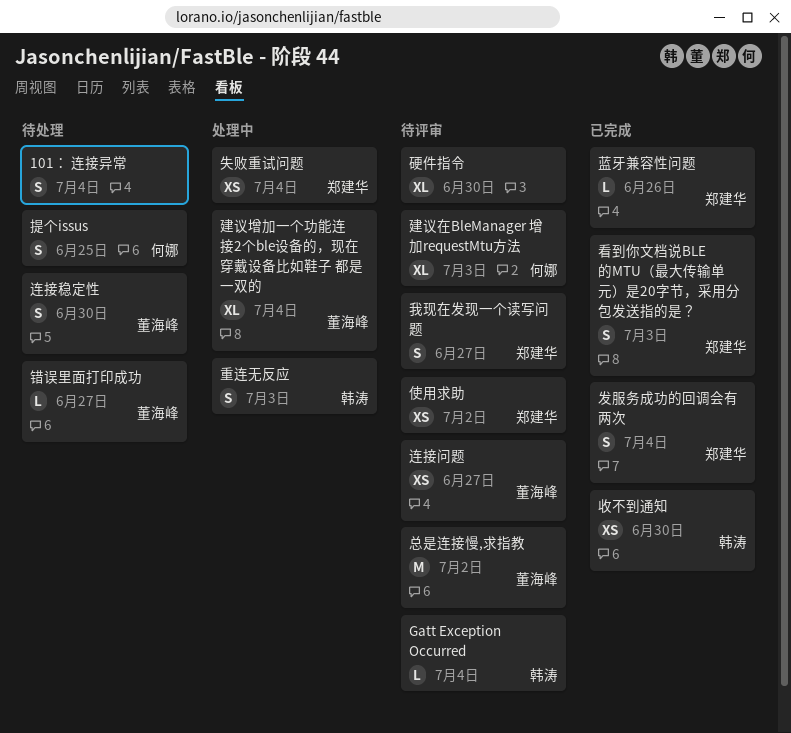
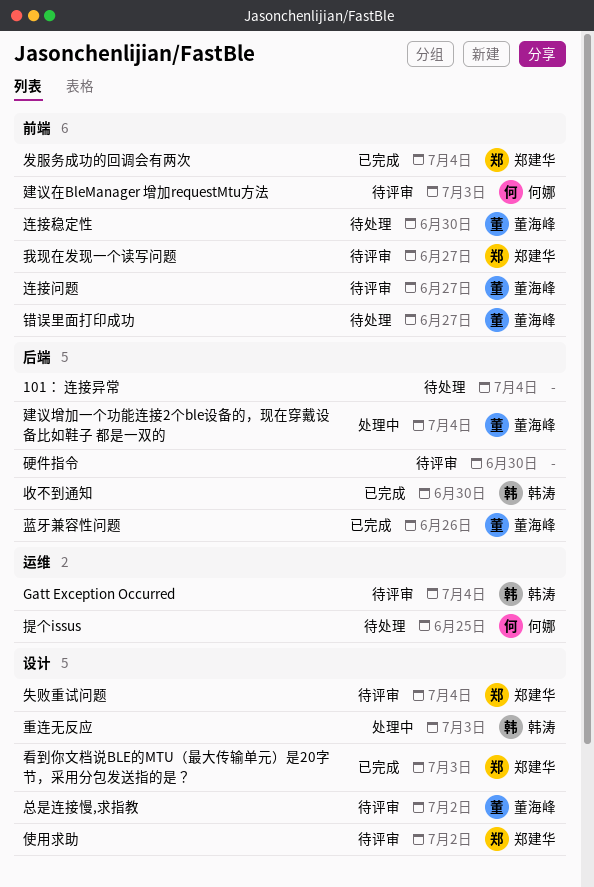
失败重试问题, status: 处理中 -> 待评审
蓝牙兼容性问题, owner: 郑建华 -> 董海峰

